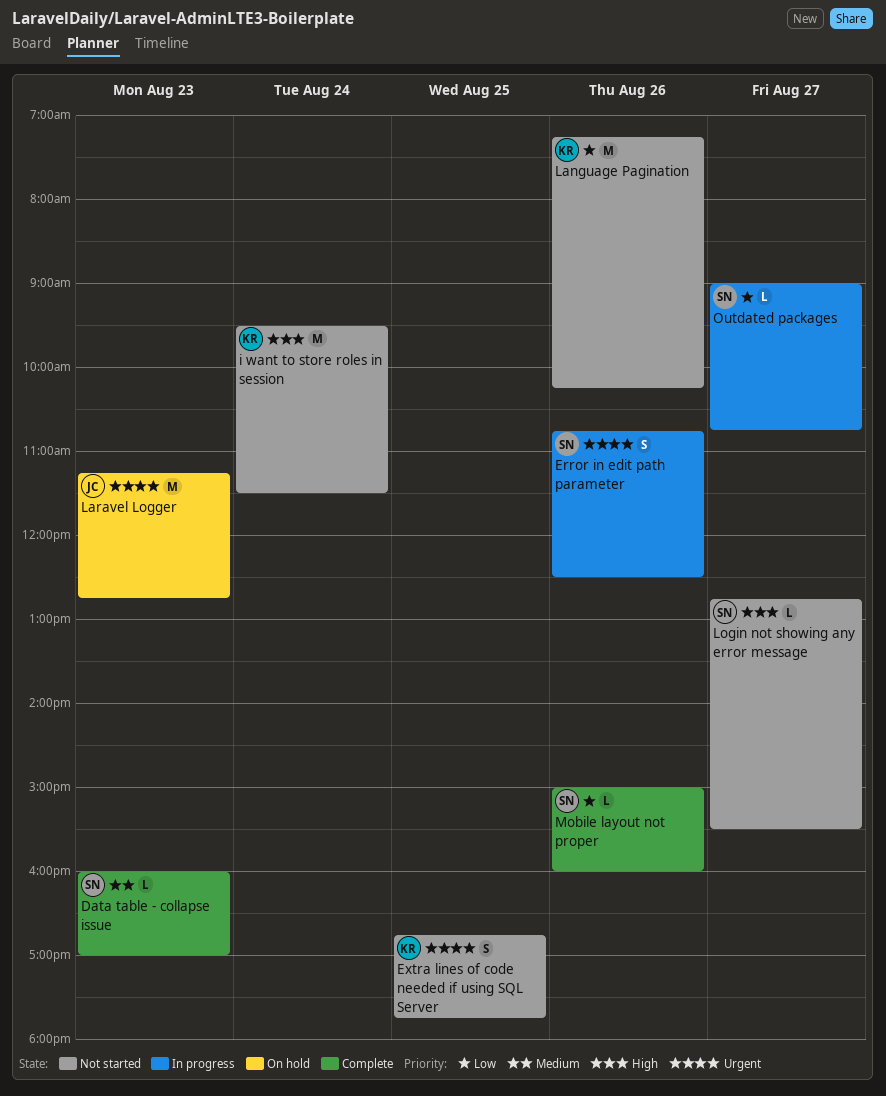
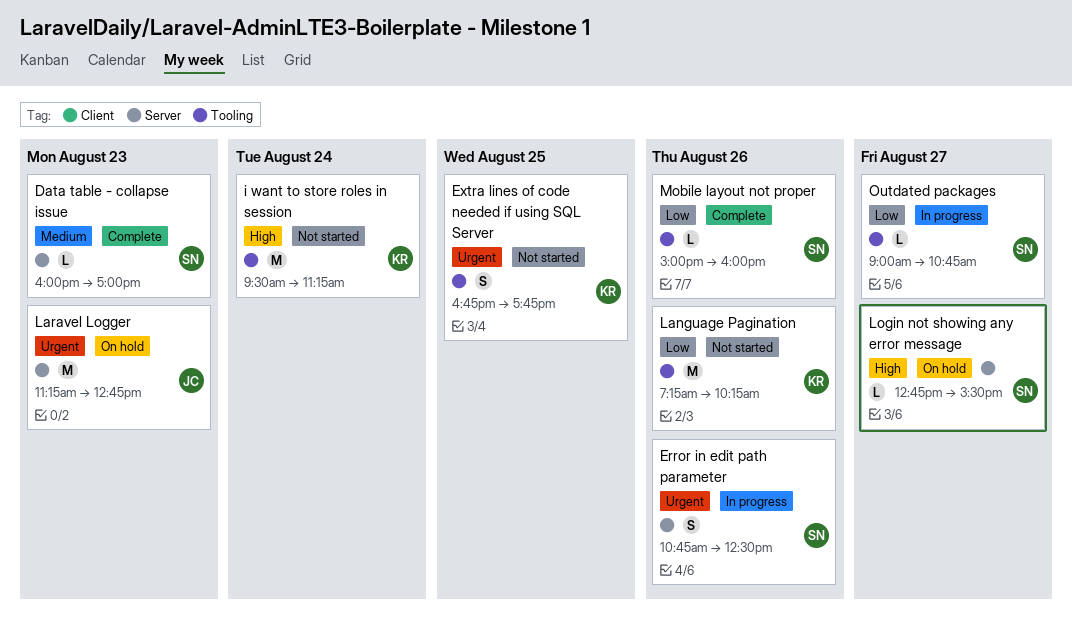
i want to store roles in session, ends: 11:30 -> 11:15
Login not showing any error message, status: Not started -> On hold

